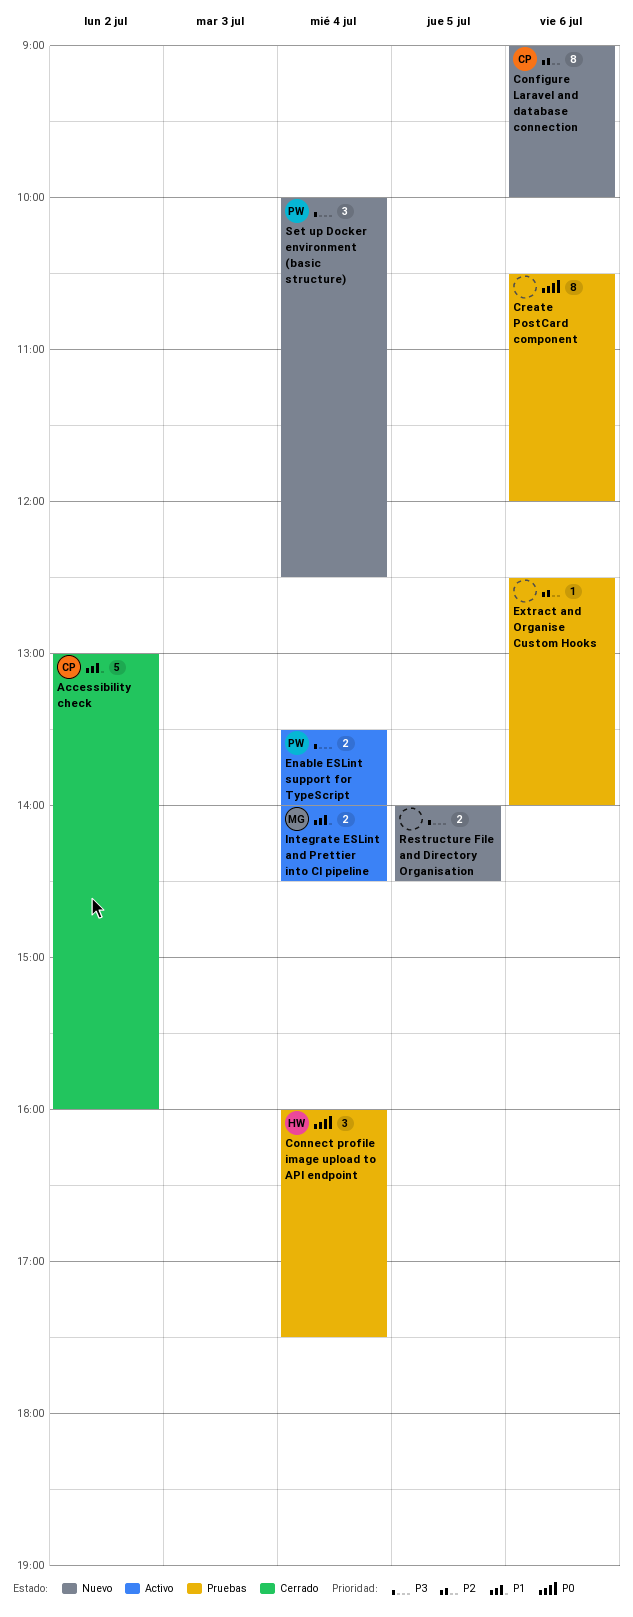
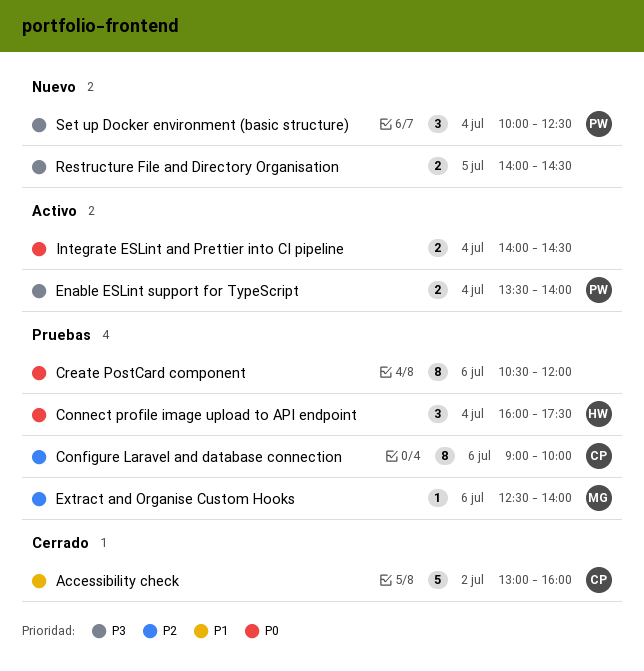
Configure Laravel and database connection, status: Nuevo -> Pruebas
Extract and Organise Custom Hooks, owner: none -> MG
Integrate ESLint and Prettier into CI pipeline, owner: MG -> none
Integrate ESLint and Prettier into CI pipeline, priority: P1 -> P0

